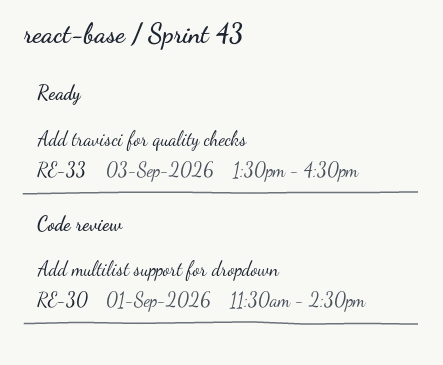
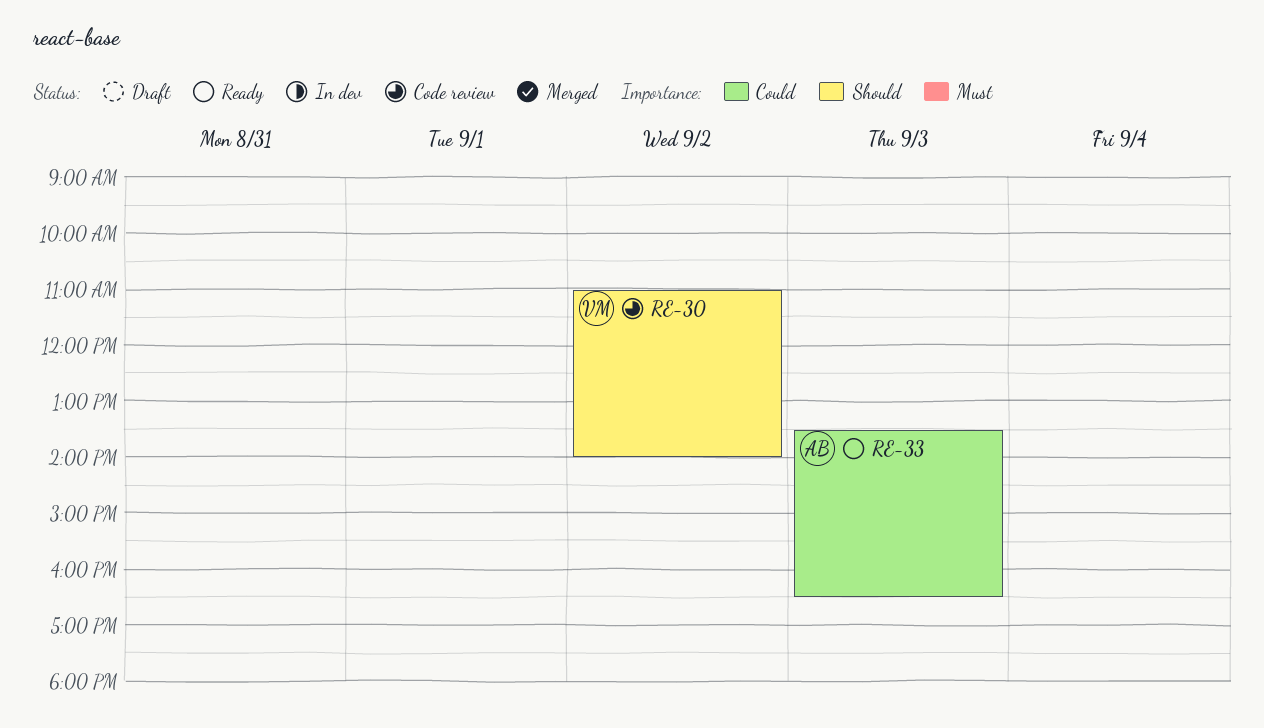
RE-30, day: Sep 1 -> Sep 2
RE-30, begins: 11:30 -> 11:00
RE-30, ends: 14:30 -> 14:00

